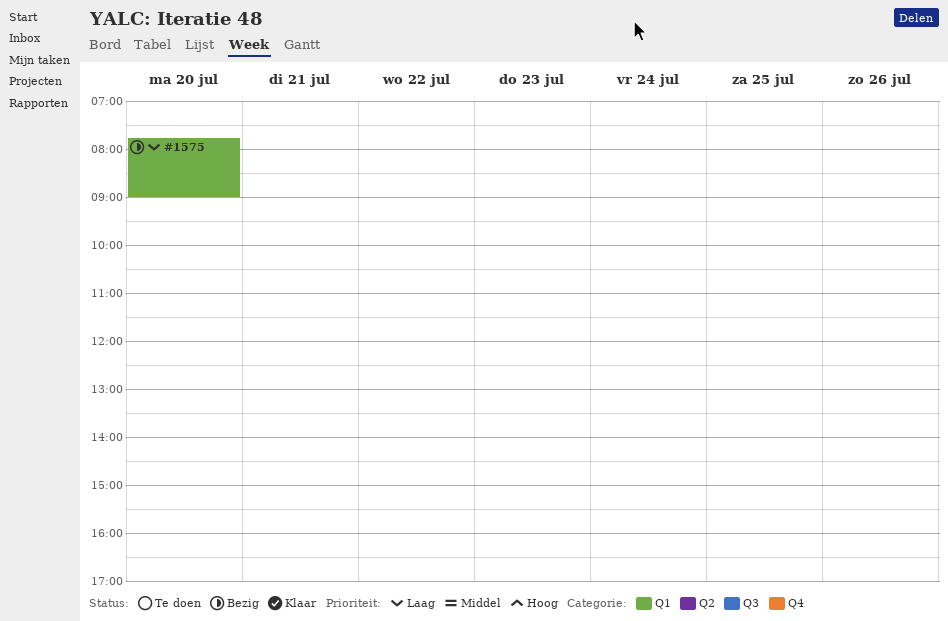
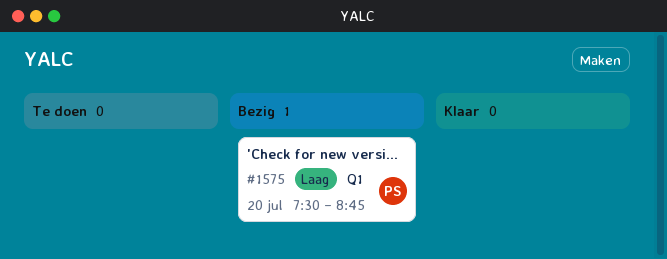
#1575, begins: 07:45 -> 07:30
#1575, ends: 09:00 -> 08:45

